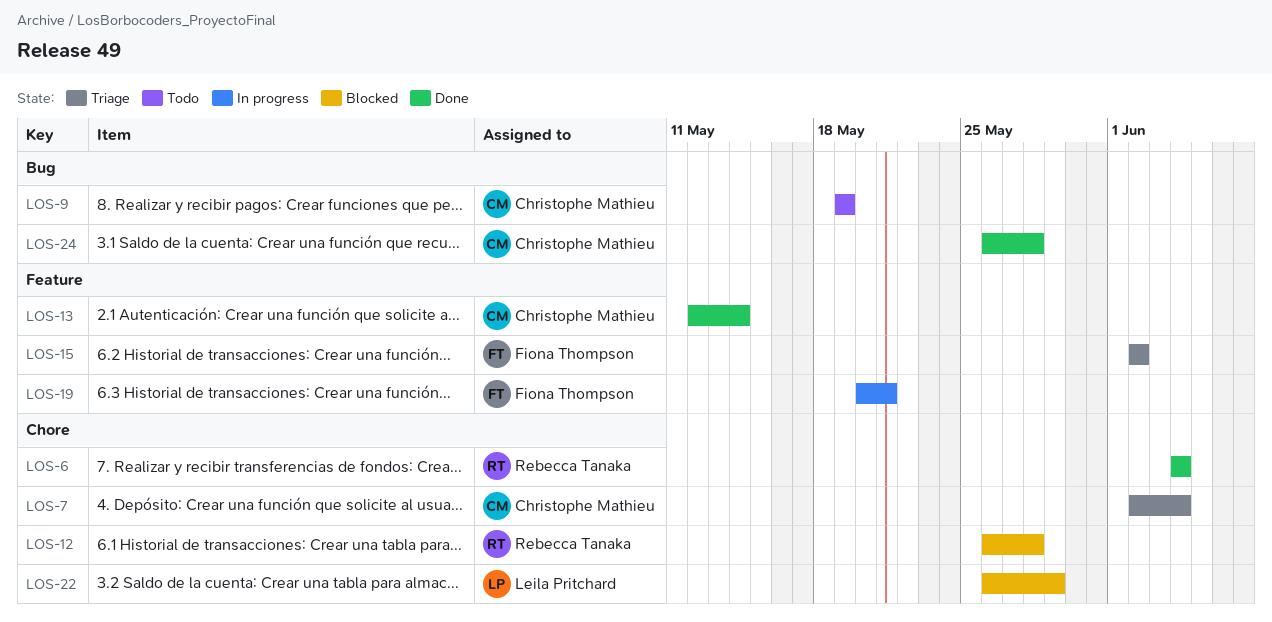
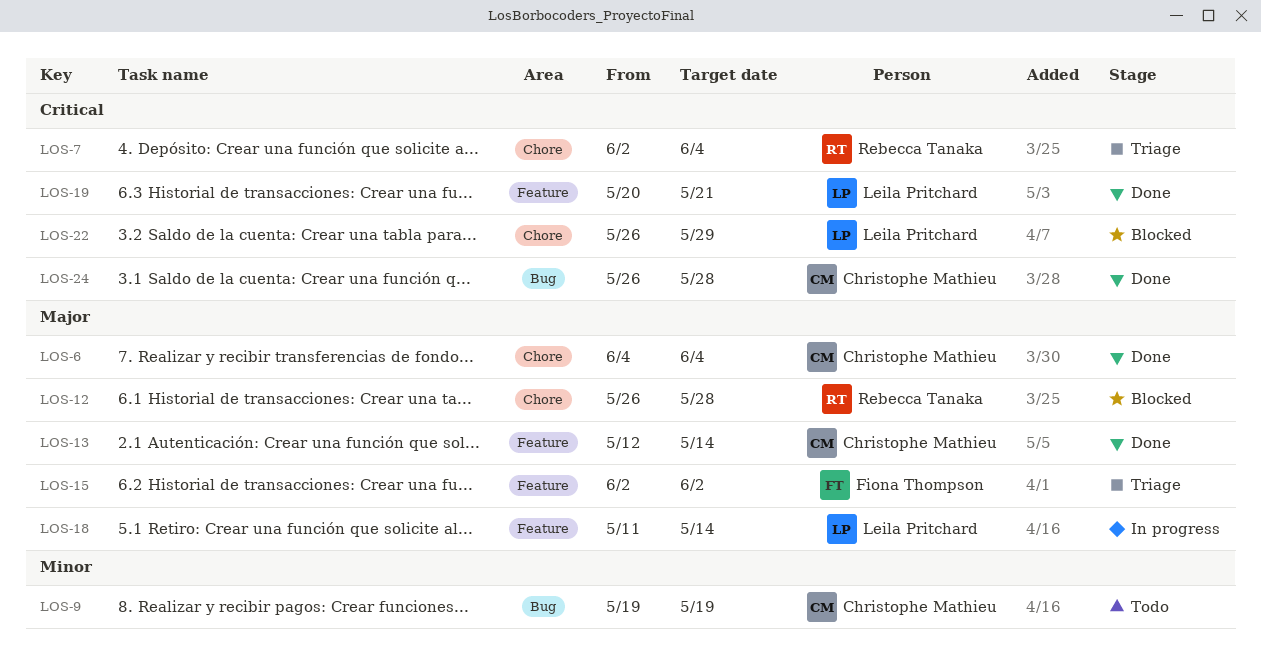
LOS-6, owner: Rebecca Tanaka -> Christophe Mathieu
LOS-7, owner: Christophe Mathieu -> Rebecca Tanaka
LOS-18: none -> present
LOS-19, status: In progress -> Done
LOS-19, owner: Fiona Thompson -> Leila Pritchard

